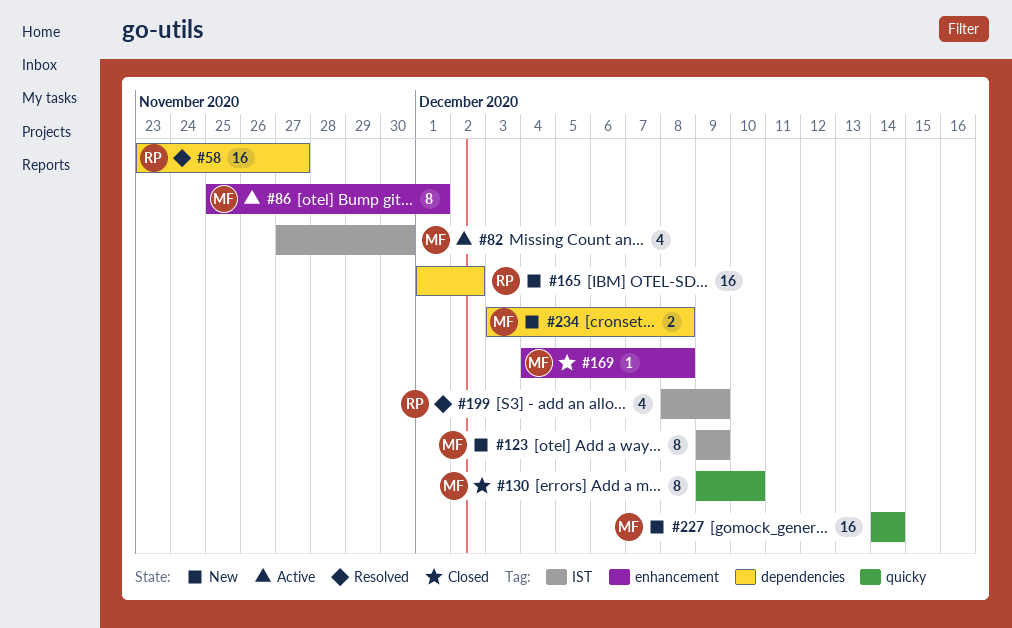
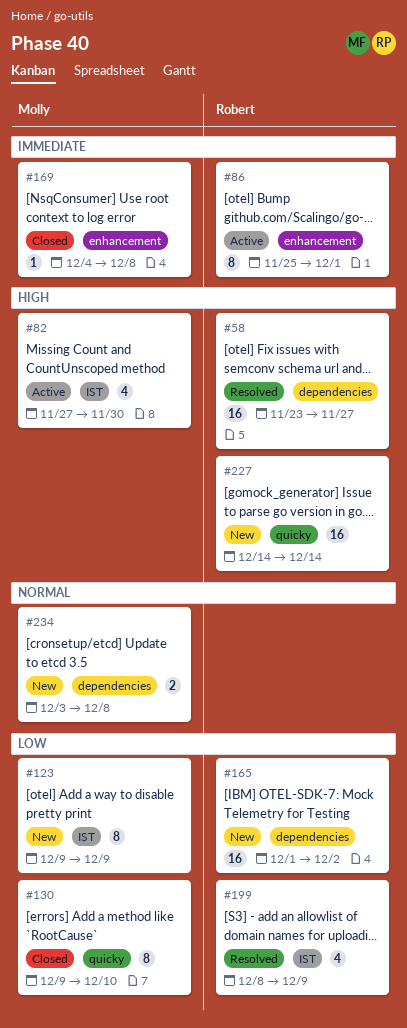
#86, owner: Molly -> Robert
#227, owner: Molly -> Robert

